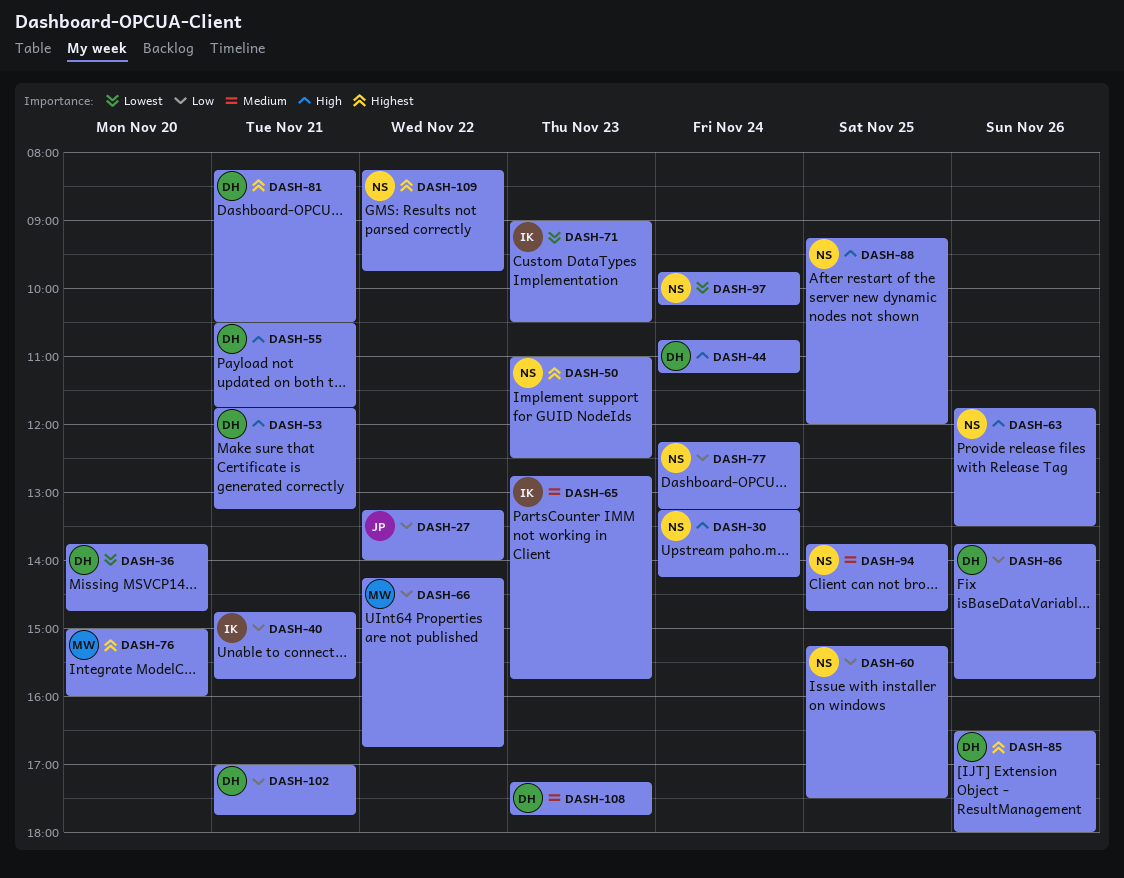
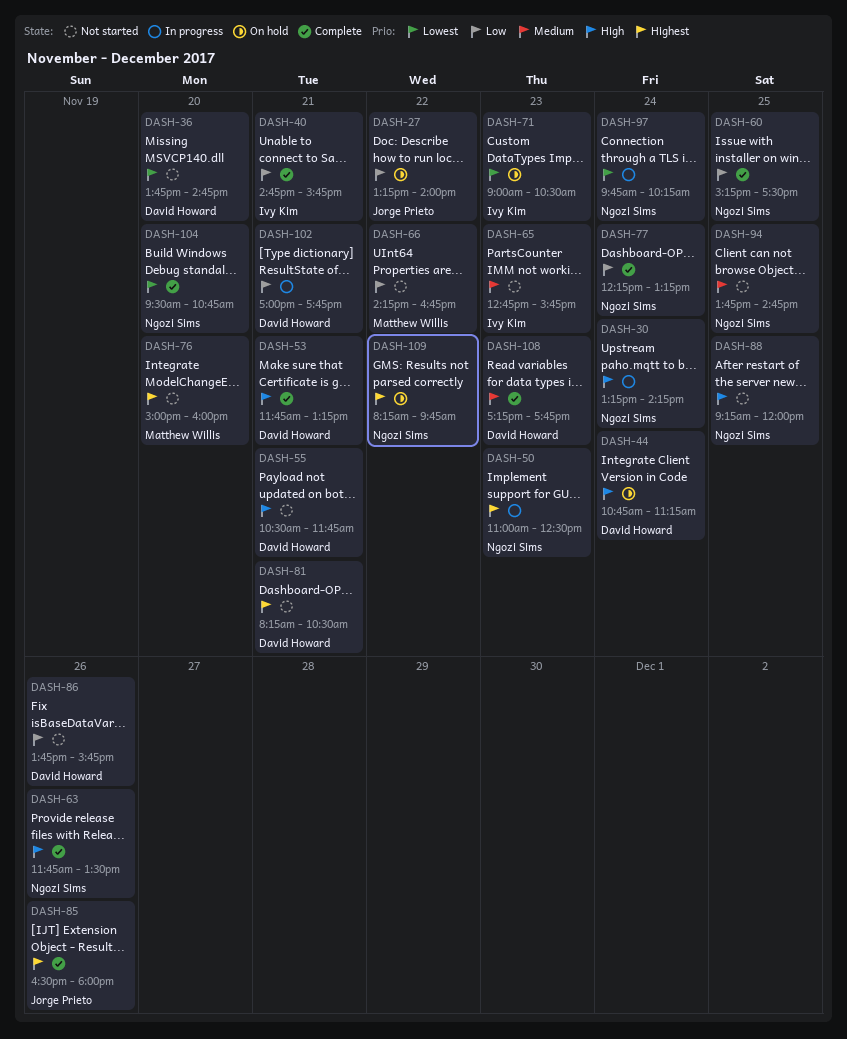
DASH-85, owner: David Howard -> Jorge Prieto
DASH-104: none -> present

